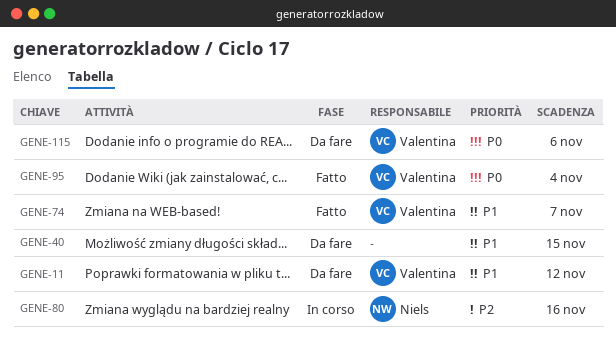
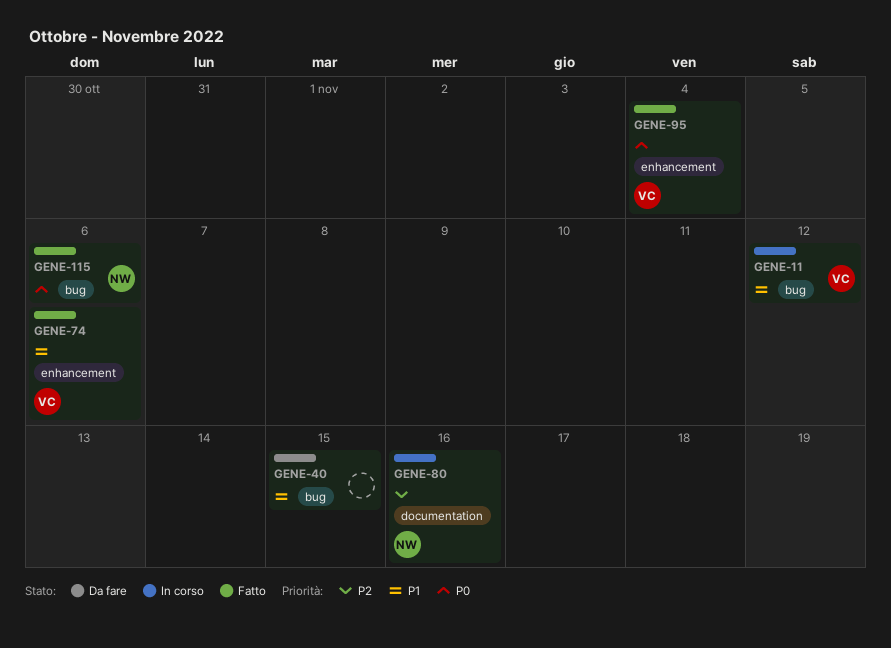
GENE-11, status: Da fare -> In corso
GENE-74, due: Nov 7 -> Nov 6
GENE-115, status: Da fare -> Fatto
GENE-115, owner: Valentina -> Niels

